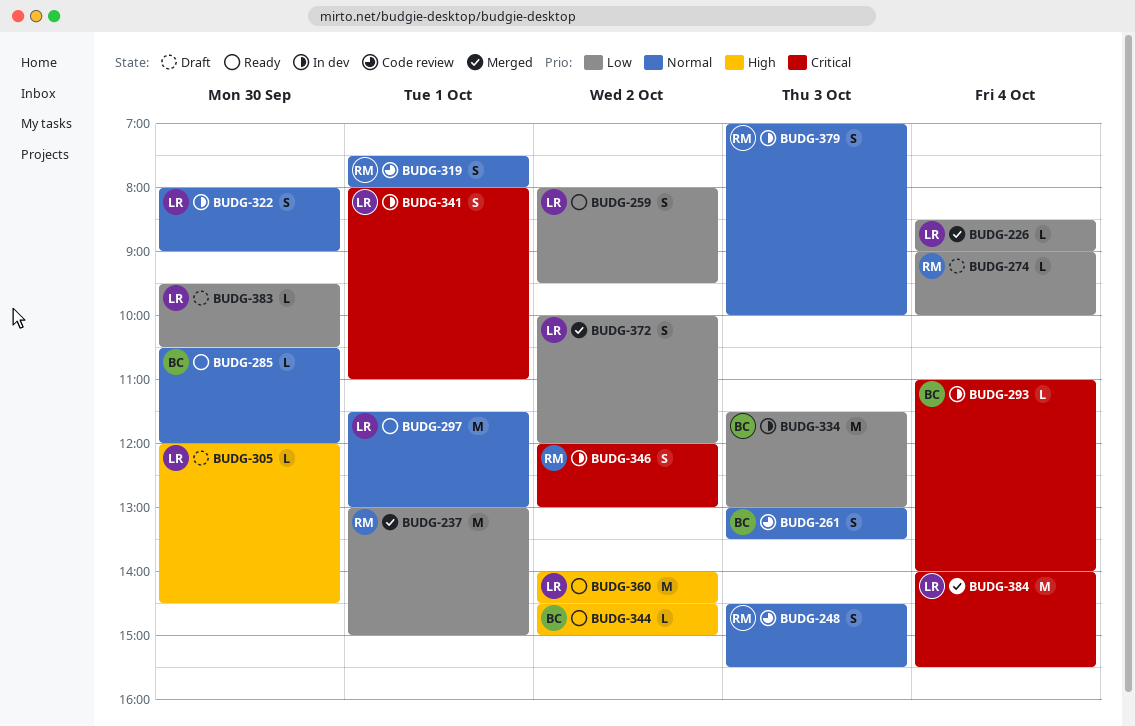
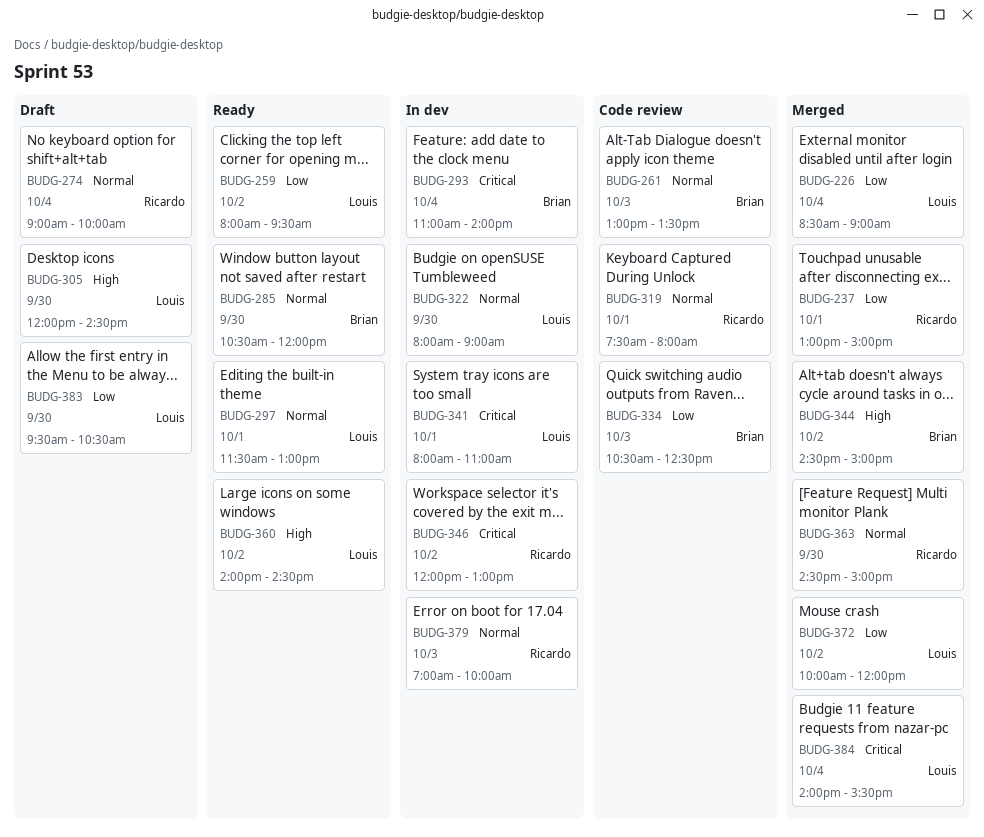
BUDG-248: present -> none
BUDG-274, priority: Low -> Normal
BUDG-334, status: In dev -> Code review
BUDG-334, begins: 11:30 -> 10:30
BUDG-334, ends: 13:00 -> 12:30
BUDG-344, status: Ready -> Merged
BUDG-363: none -> present

